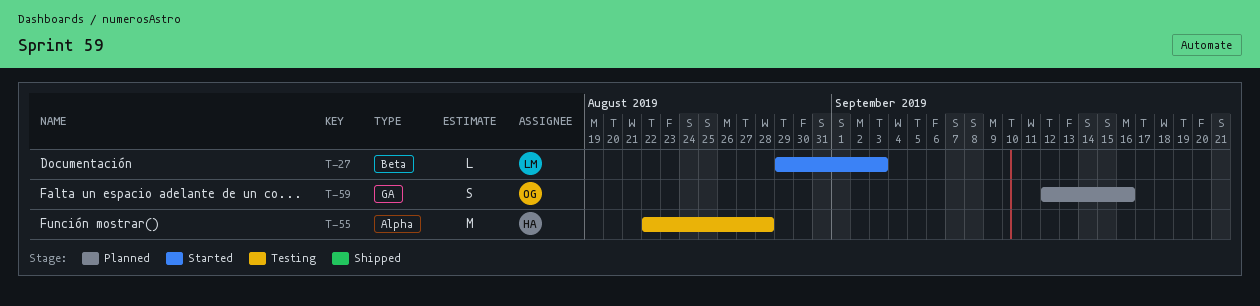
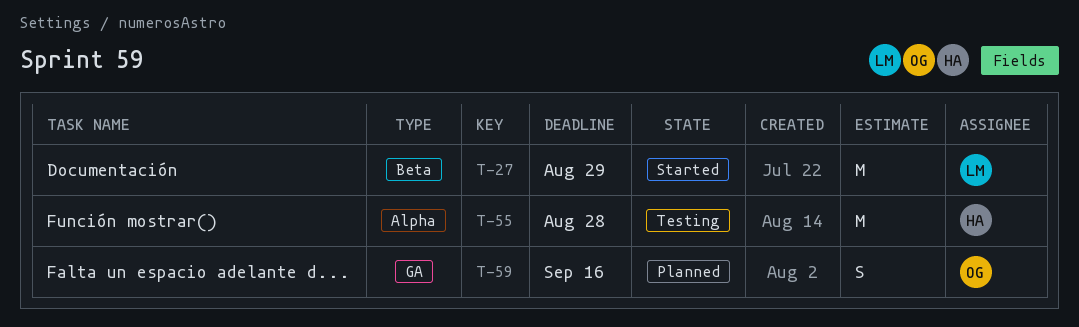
T-27, estimate: L -> M
T-27, due: Sep 3 -> Aug 29

